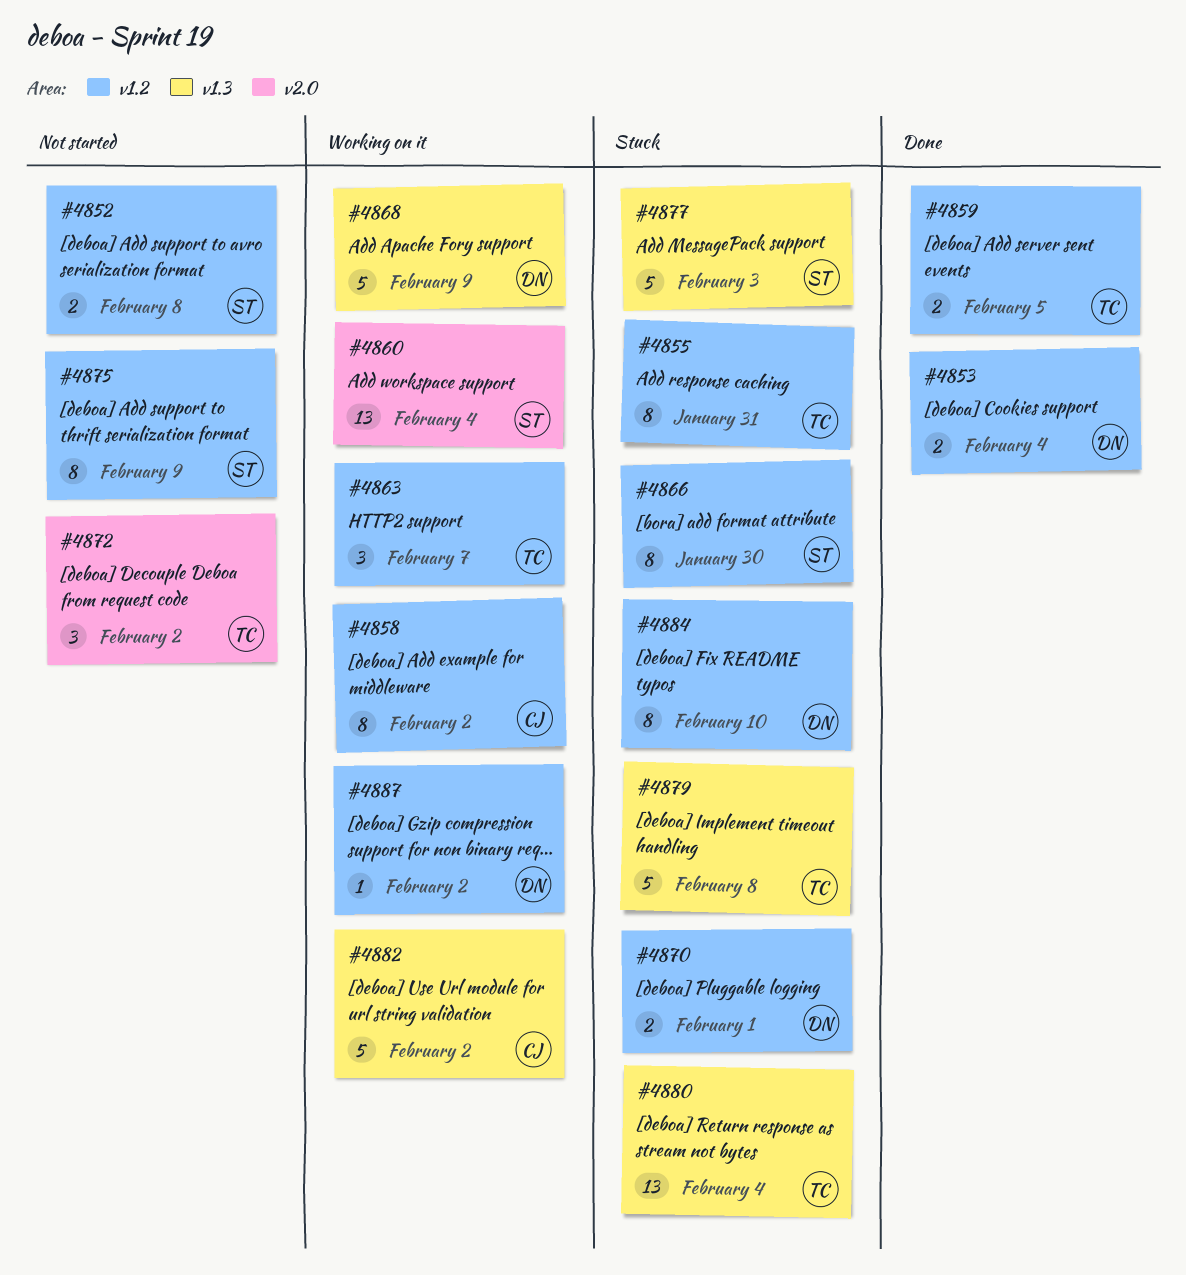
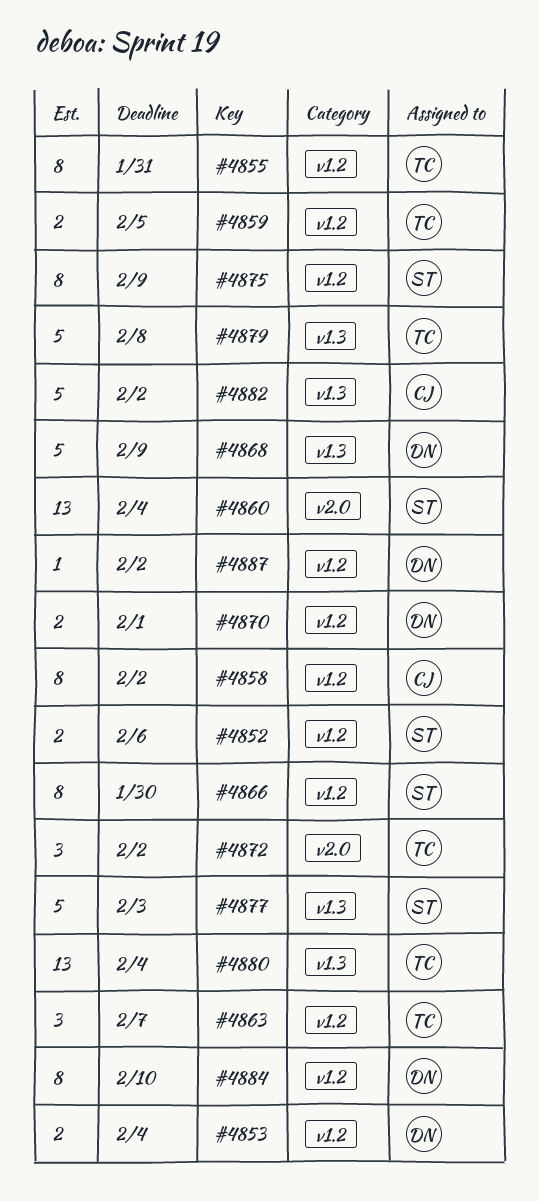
#4852, due: Feb 8 -> Feb 6

